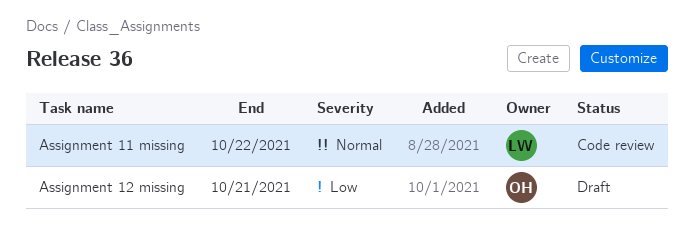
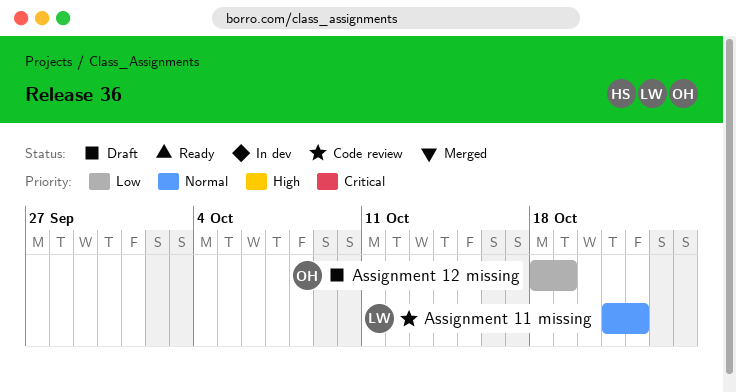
Assignment 12 missing, due: Oct 21 -> Oct 19

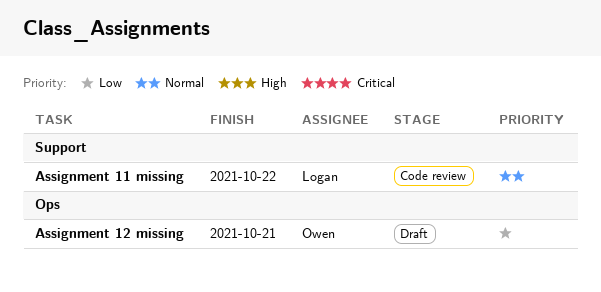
Assignment 12 missing, due: Oct 19 -> Oct 21

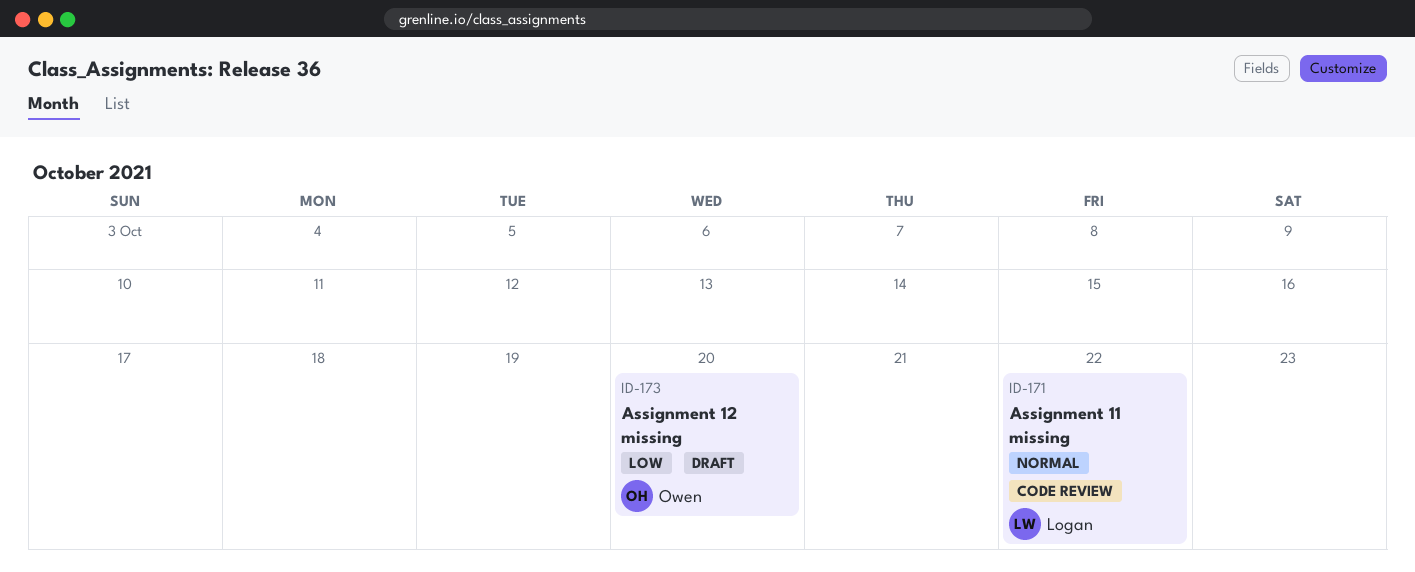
Assignment 12 missing, due: Oct 21 -> Oct 20

